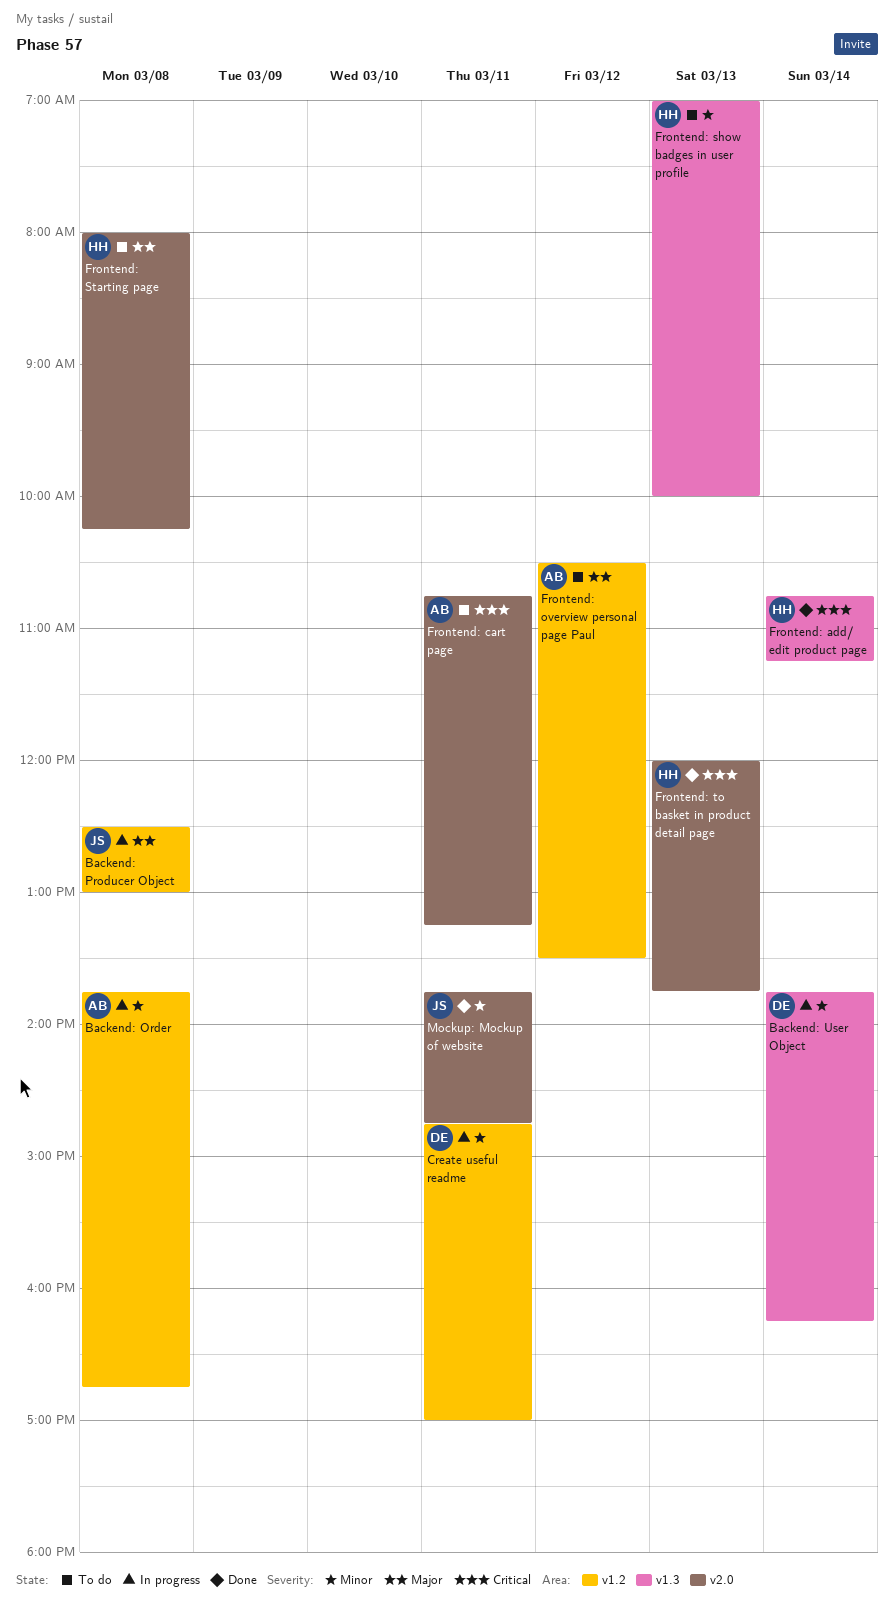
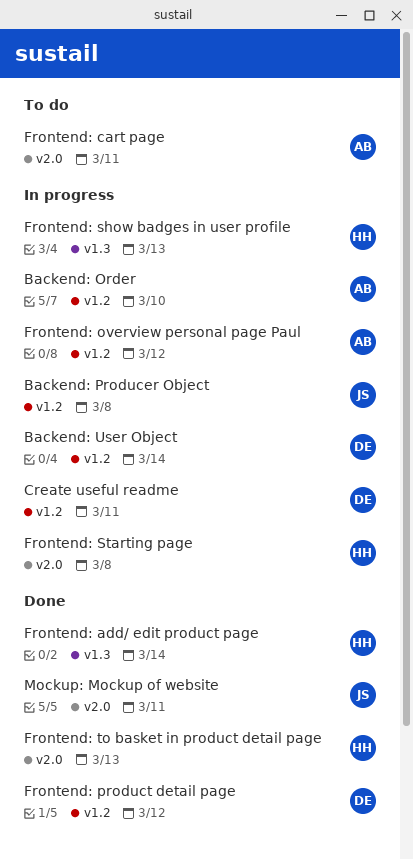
Backend: Order, day: Mar 8 -> Mar 10
Backend: User Object, label: v1.3 -> v1.2
Frontend: overview personal page Paul, status: To do -> In progress
Frontend: product detail page: none -> present
Frontend: show badges in user profile, status: To do -> In progress
Frontend: Starting page, status: To do -> In progress

